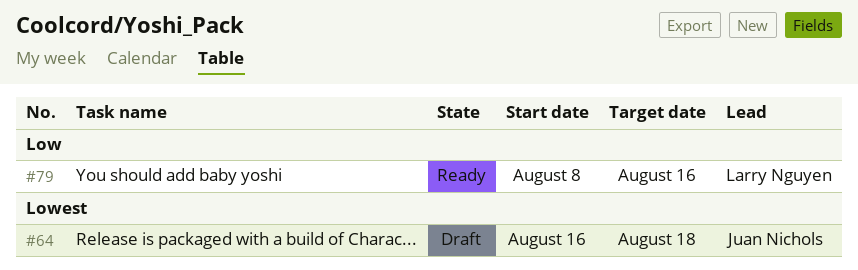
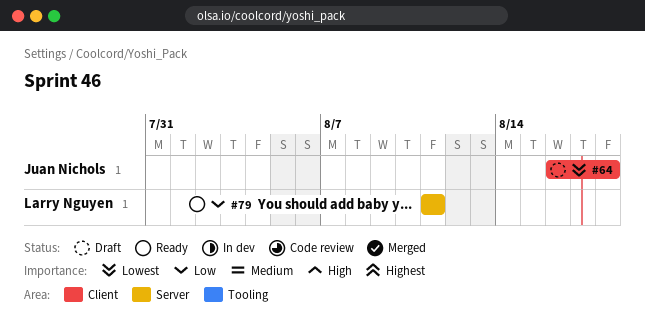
#79, start: Aug 8 -> Aug 11
#79, due: Aug 16 -> Aug 11

